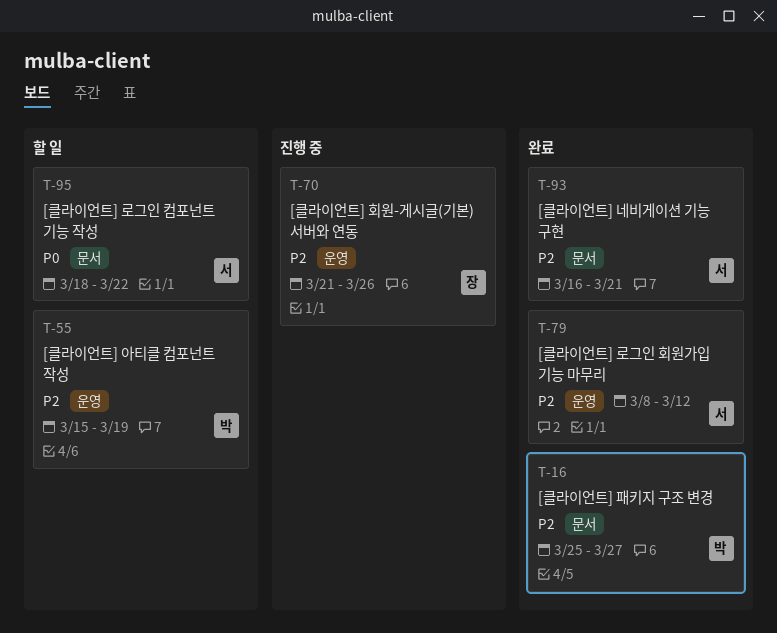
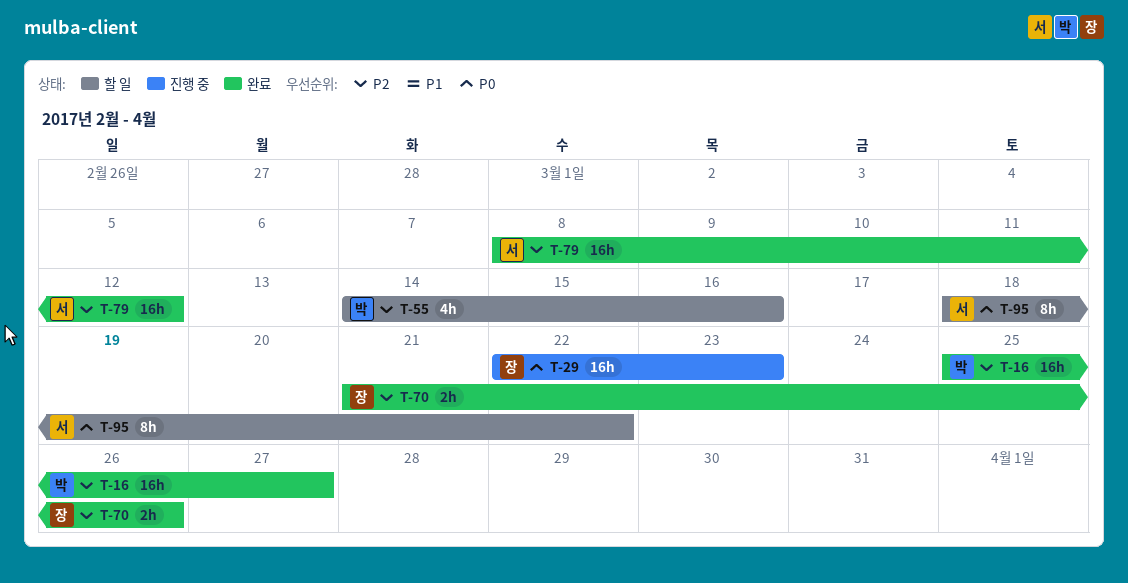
T-29: none -> present
T-55, start: Mar 15 -> Mar 14
T-55, due: Mar 19 -> Mar 16
T-70, status: 진행 중 -> 완료
T-93: present -> none

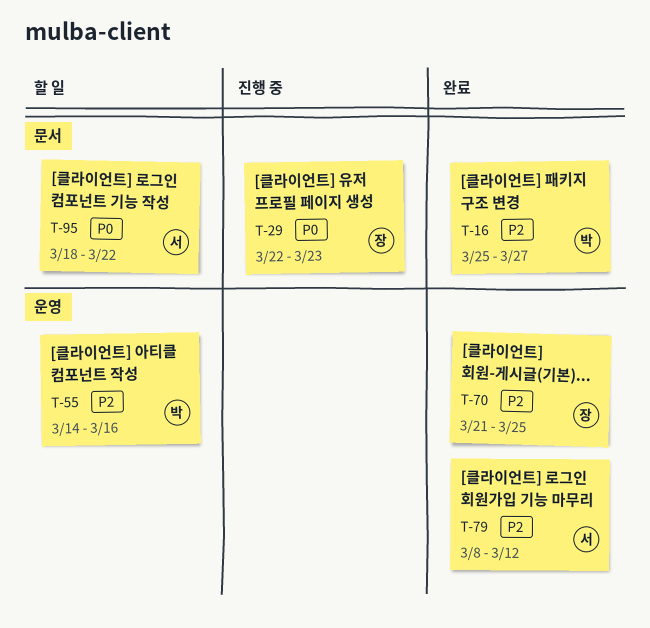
T-70, due: Mar 26 -> Mar 25

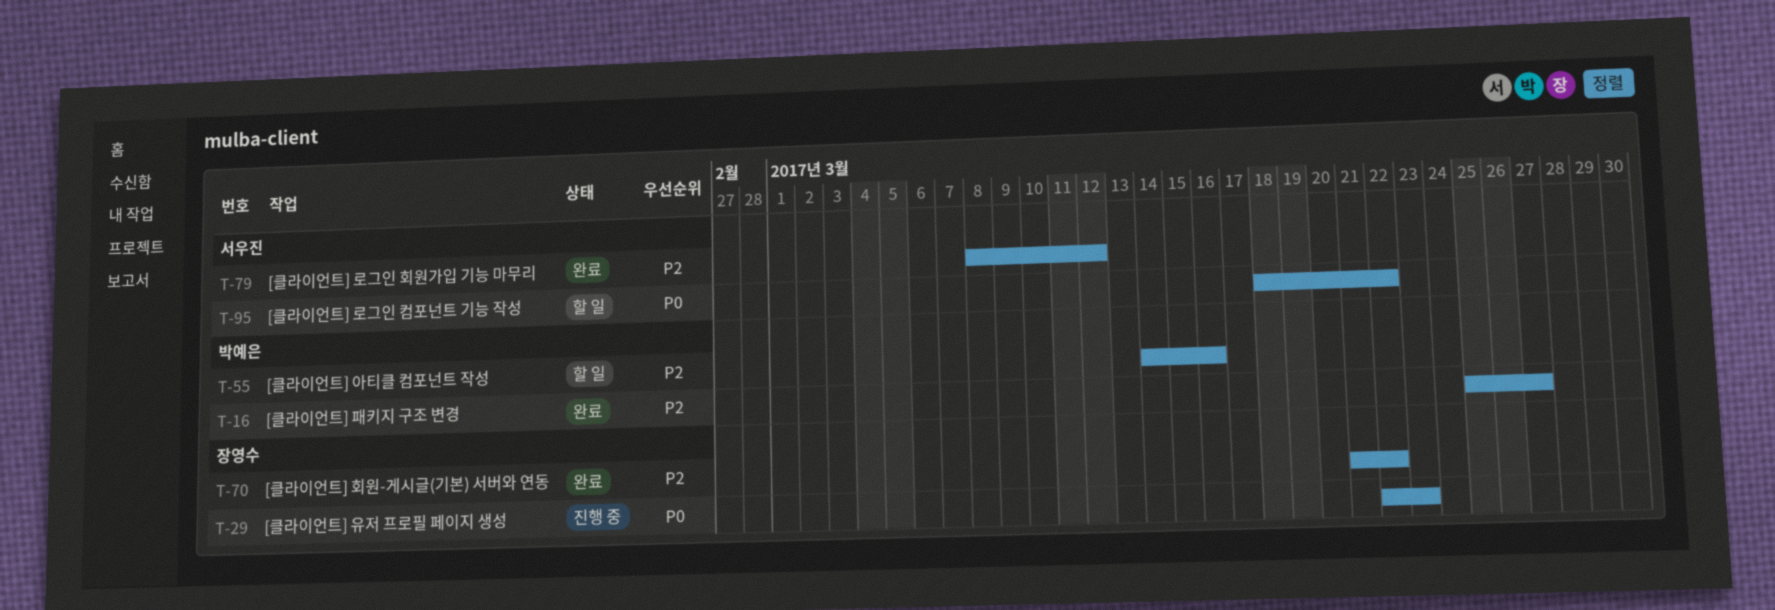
T-70, due: Mar 25 -> Mar 22

